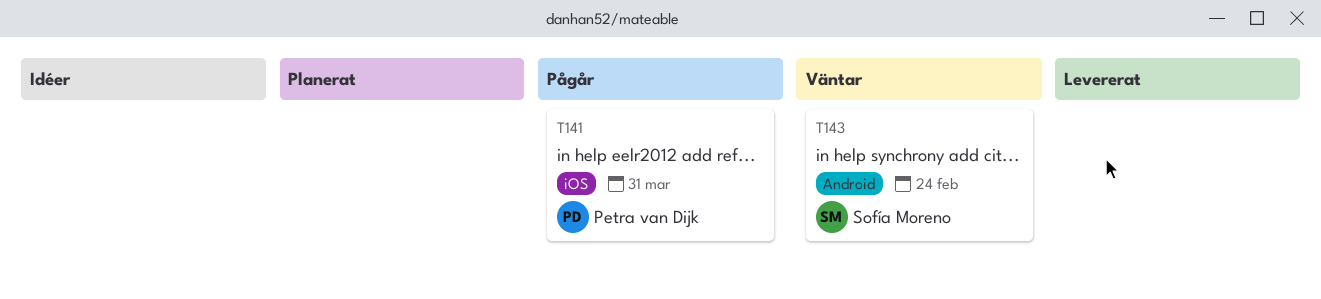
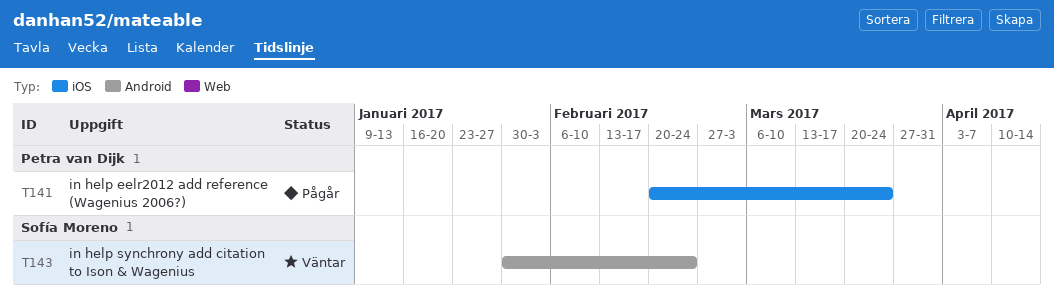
T141, due: Mar 31 -> Mar 24

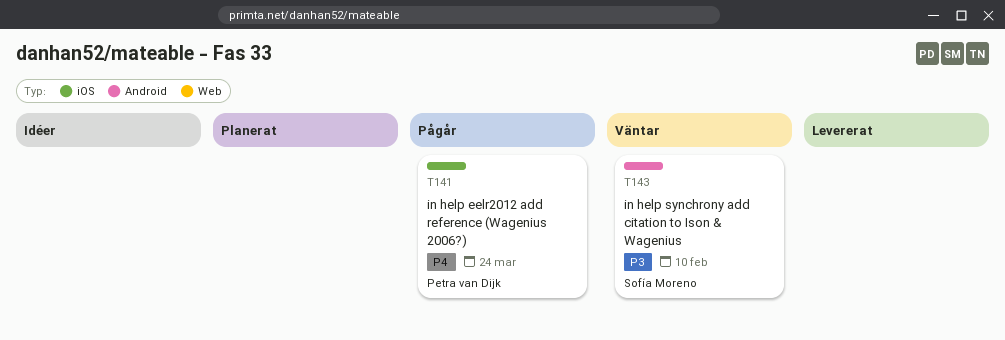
T143, due: Feb 24 -> Feb 10

